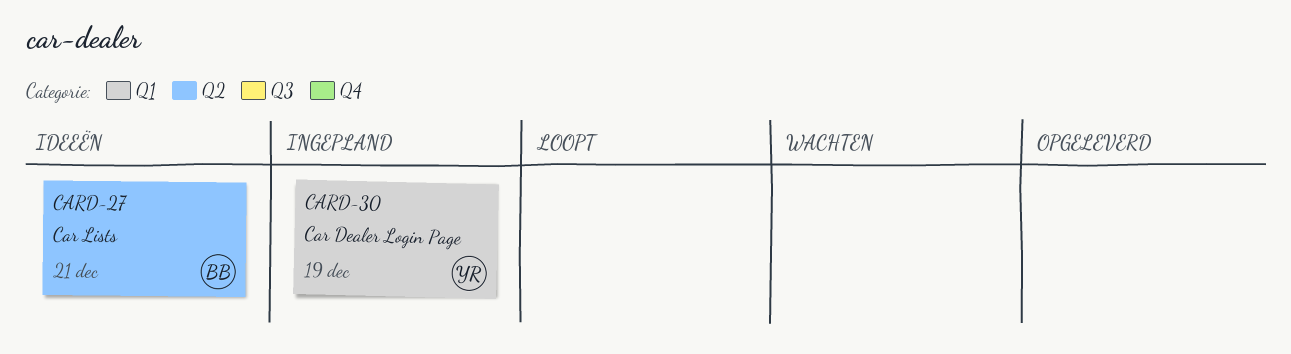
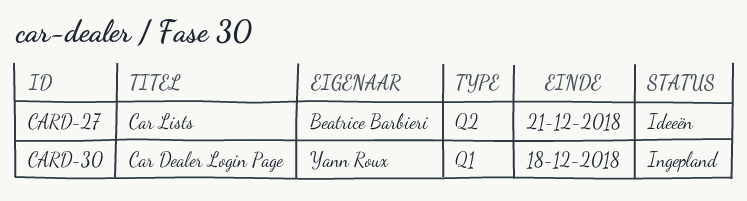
CARD-30, due: Dec 19 -> Dec 18

